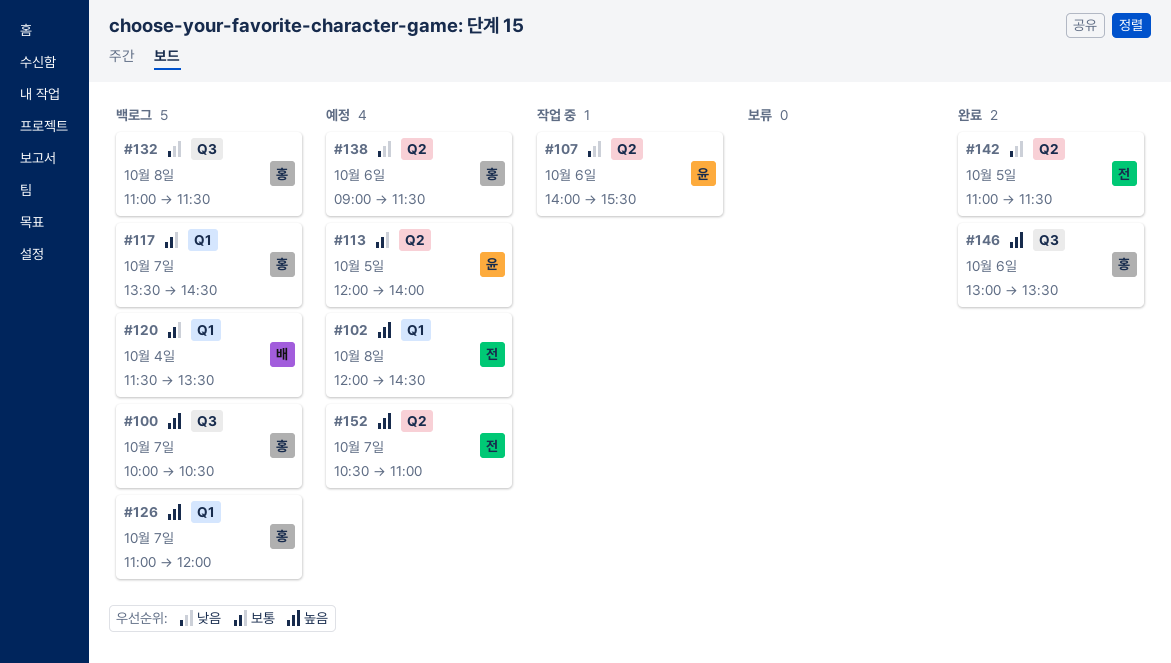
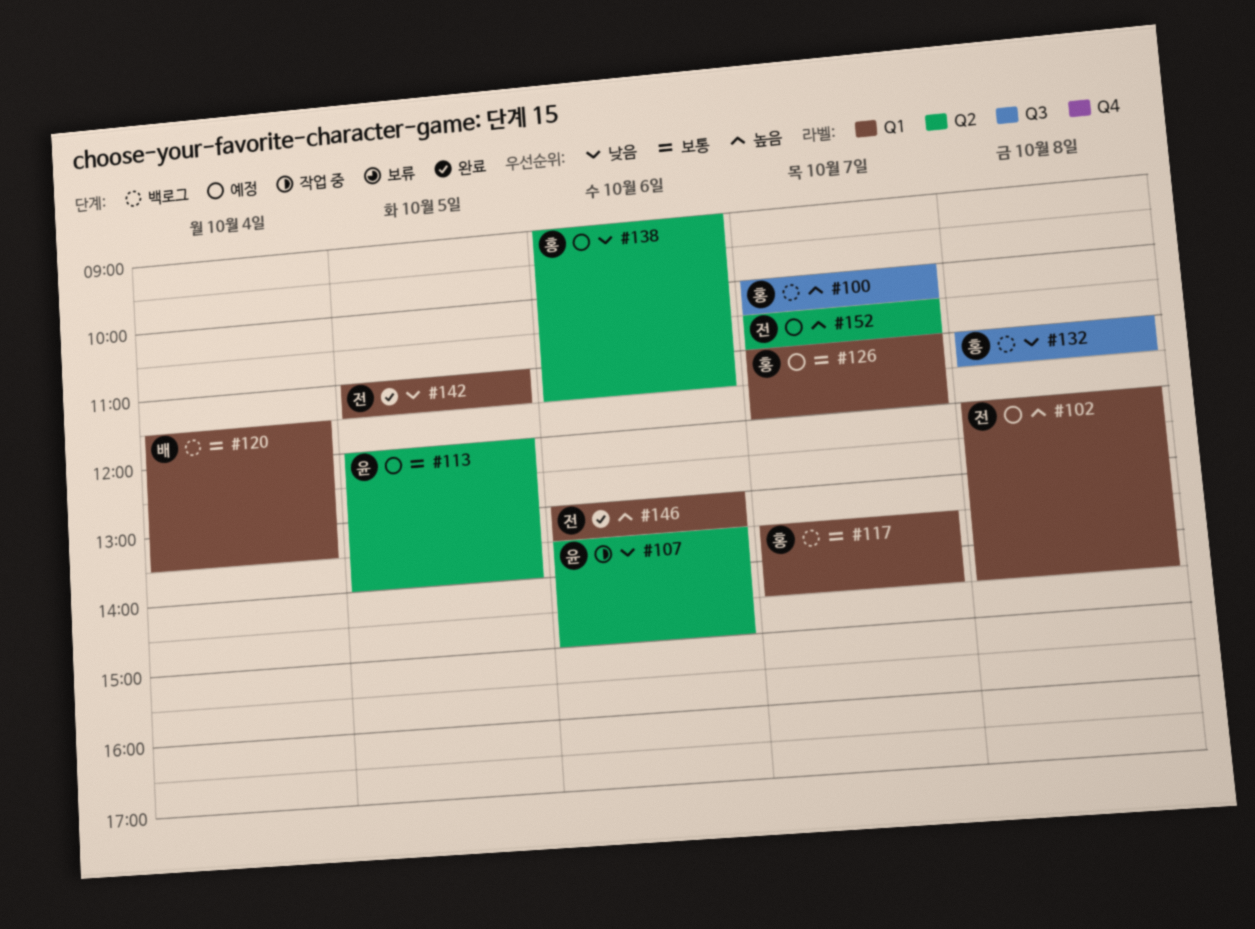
#107, begins: 14:00 -> 13:30
#107, ends: 15:30 -> 15:00
#126, status: 백로그 -> 예정
#126, priority: 높음 -> 보통
#142, label: Q2 -> Q1
#146, owner: 홍 -> 전
#146, label: Q3 -> Q1

